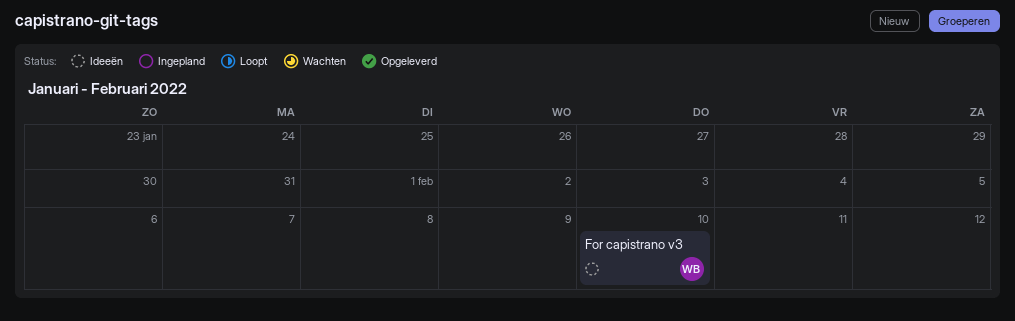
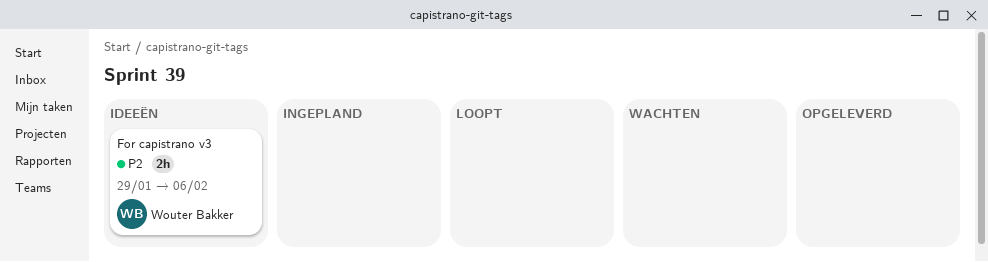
For capistrano v3, due: Feb 10 -> Feb 6

